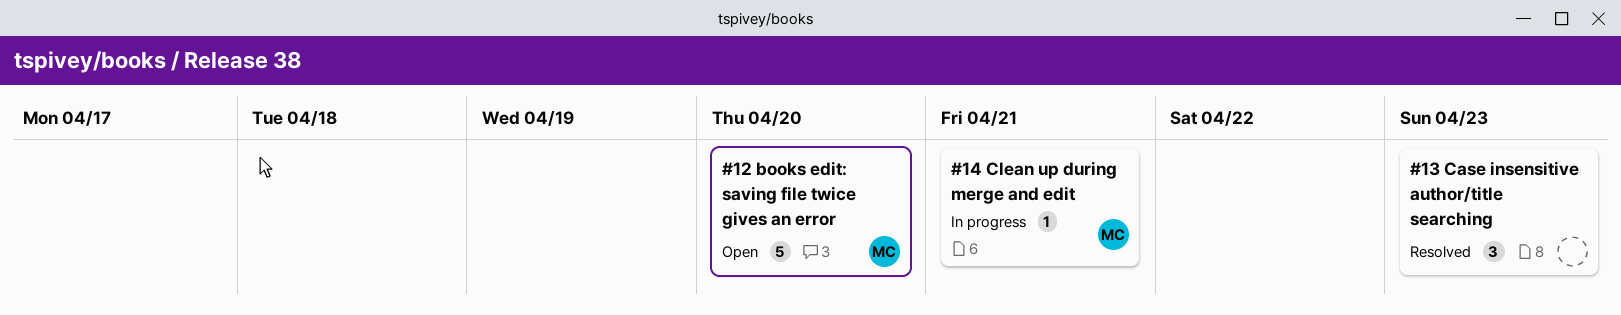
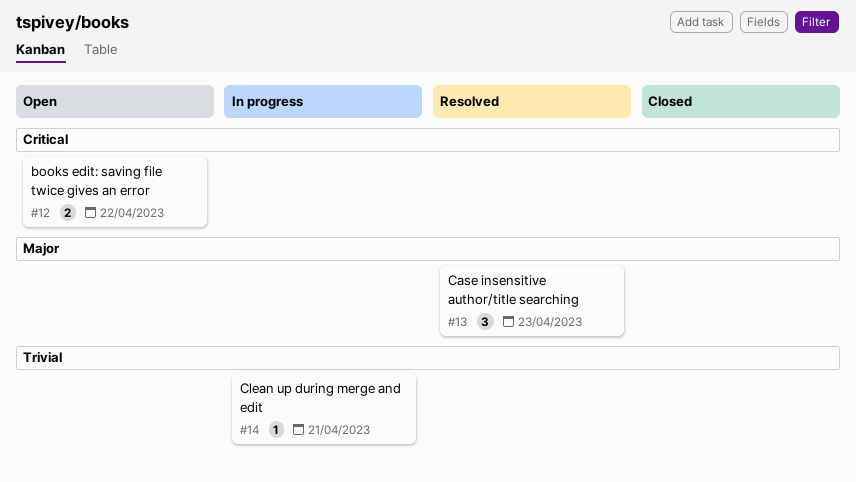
#12, estimate: 5 -> 2
#12, due: Apr 20 -> Apr 22

